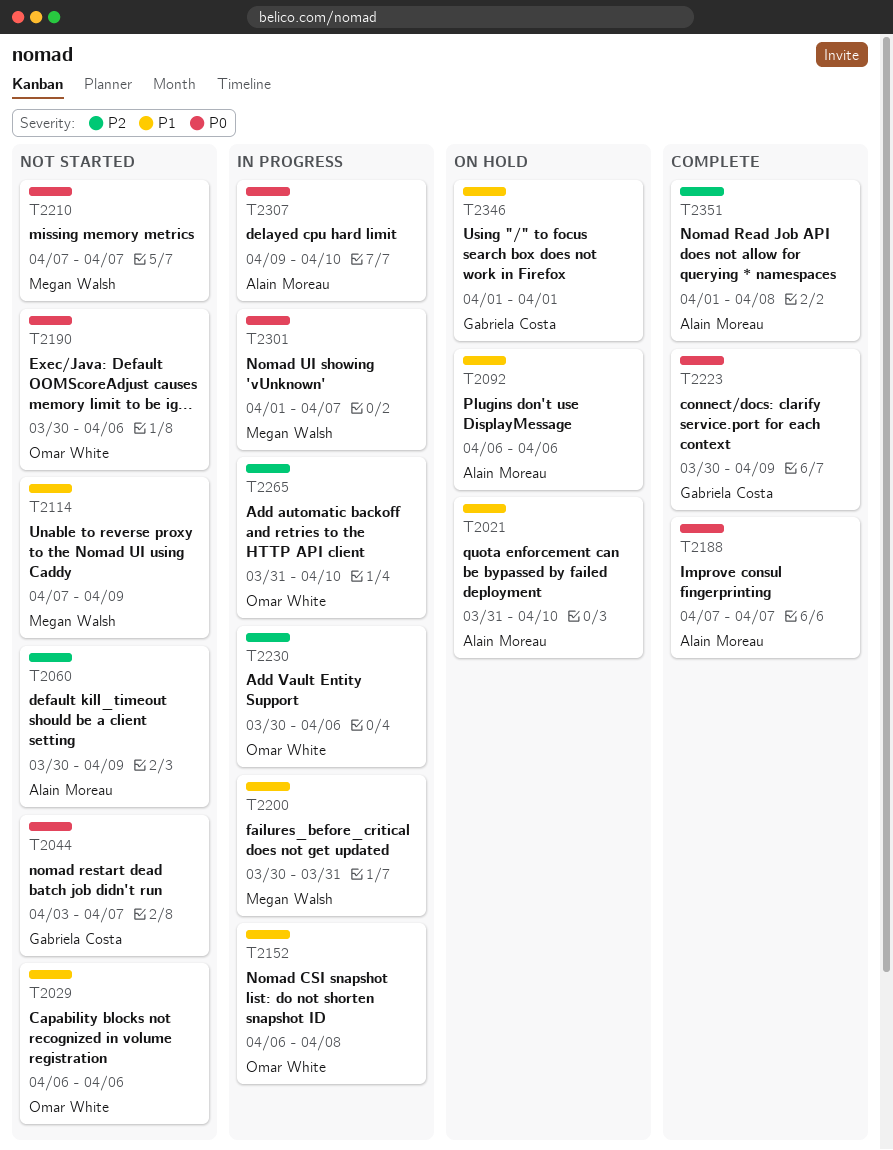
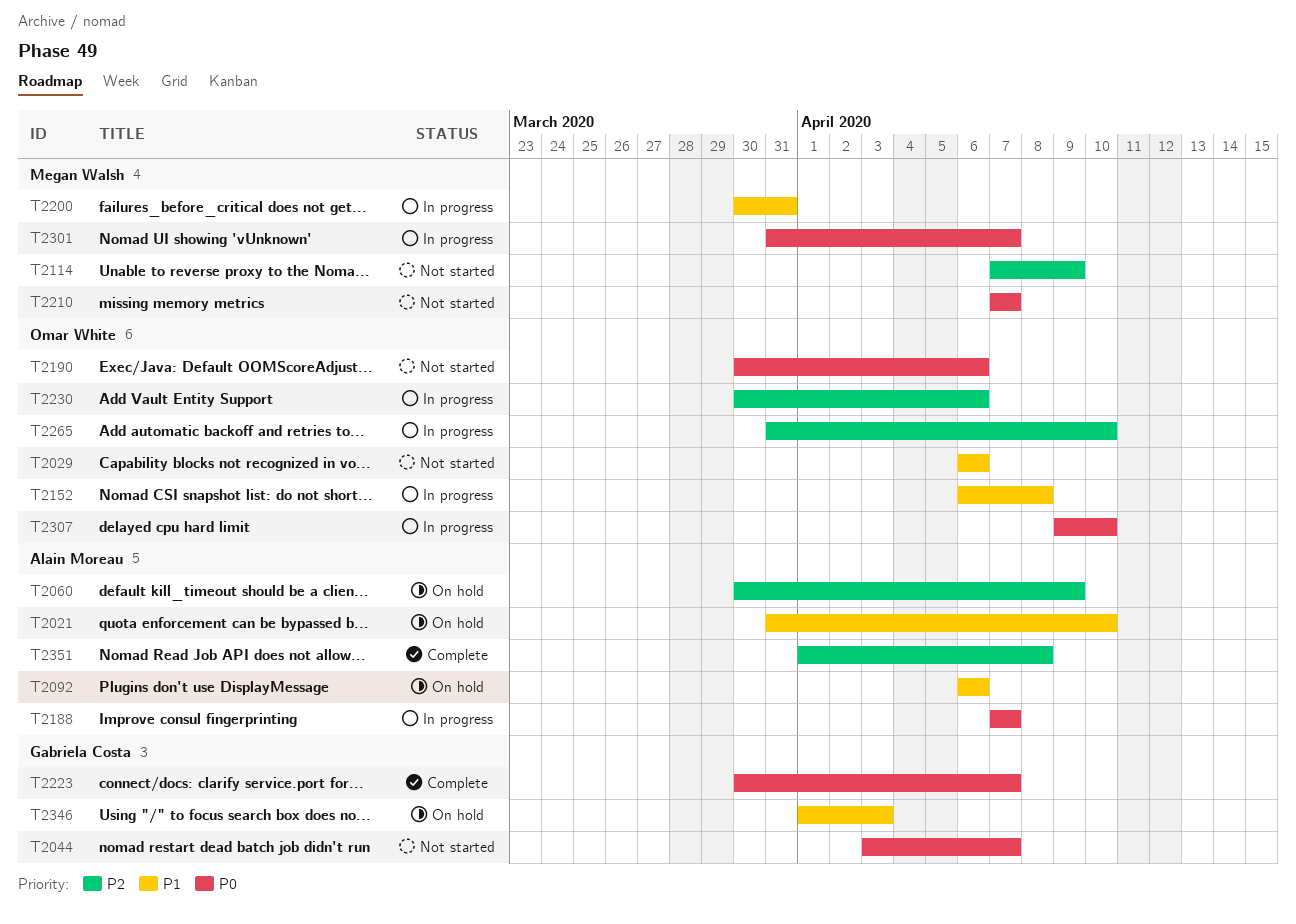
T2060, status: Not started -> On hold
T2114, priority: P1 -> P2
T2188, status: Complete -> In progress
T2223, due: Apr 9 -> Apr 7
T2301, start: Apr 1 -> Mar 31
T2307, owner: Alain Moreau -> Omar White
T2346, due: Apr 1 -> Apr 3

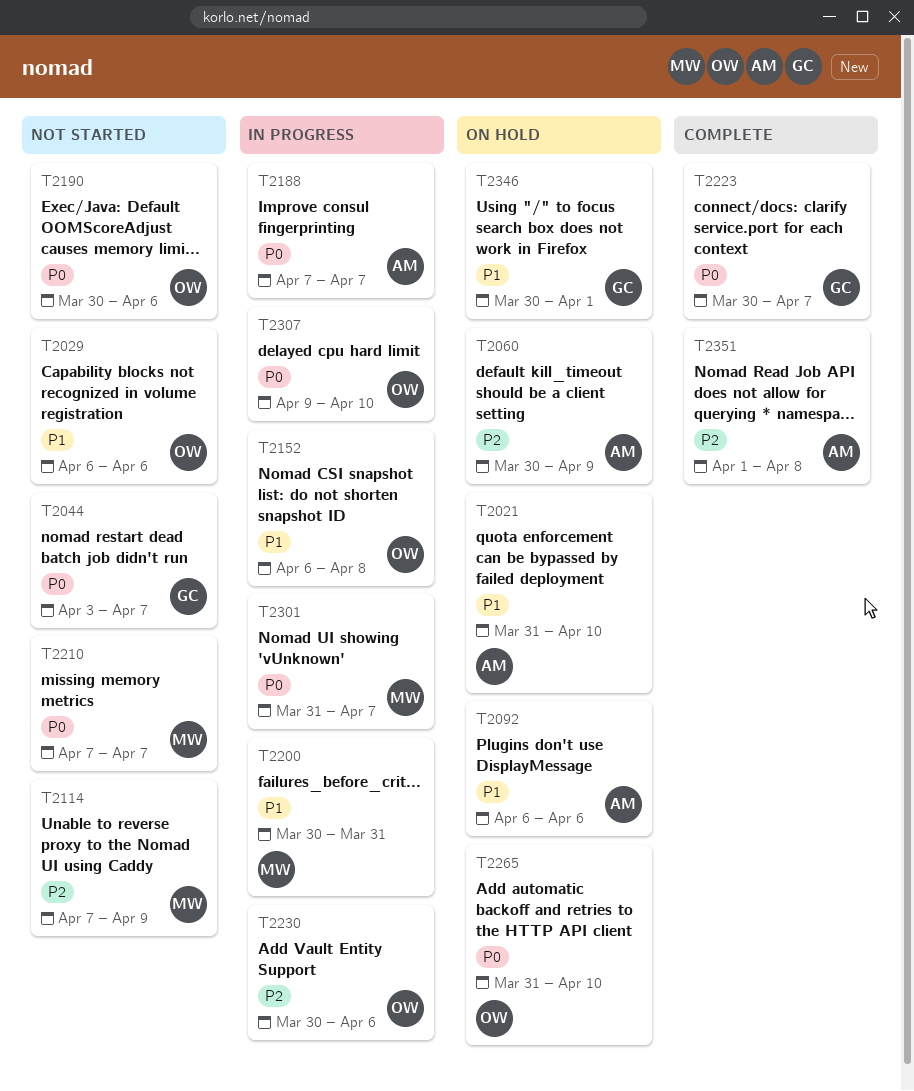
T2265, status: In progress -> On hold
T2265, priority: P2 -> P0
T2346, start: Apr 1 -> Mar 30
T2346, due: Apr 3 -> Apr 1

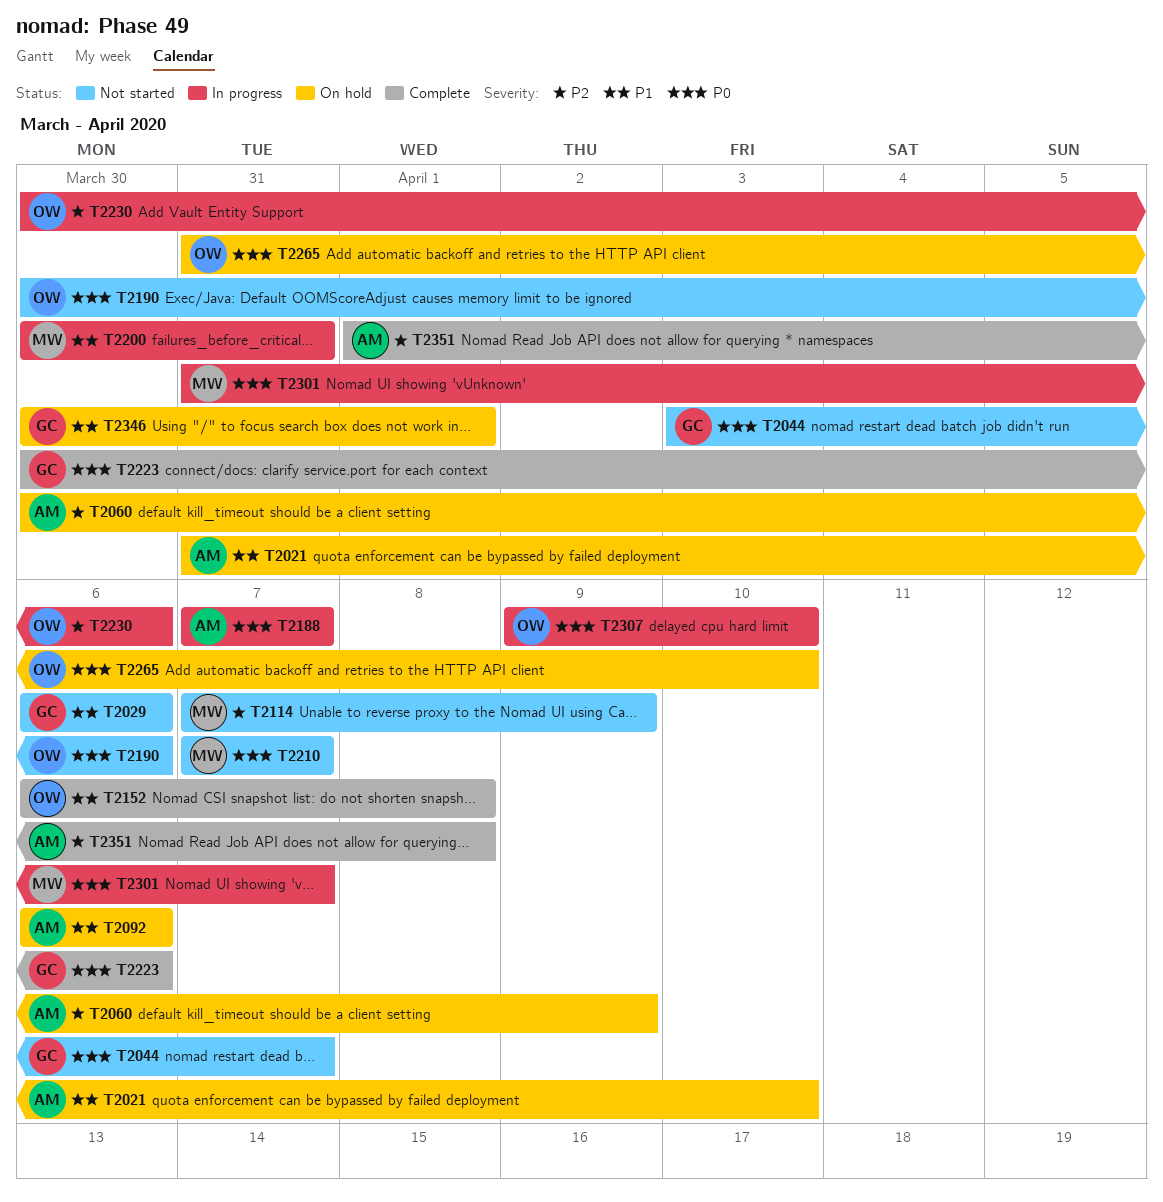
T2029, owner: OW -> GC
T2152, status: In progress -> Complete
T2223, due: Apr 7 -> Apr 6

